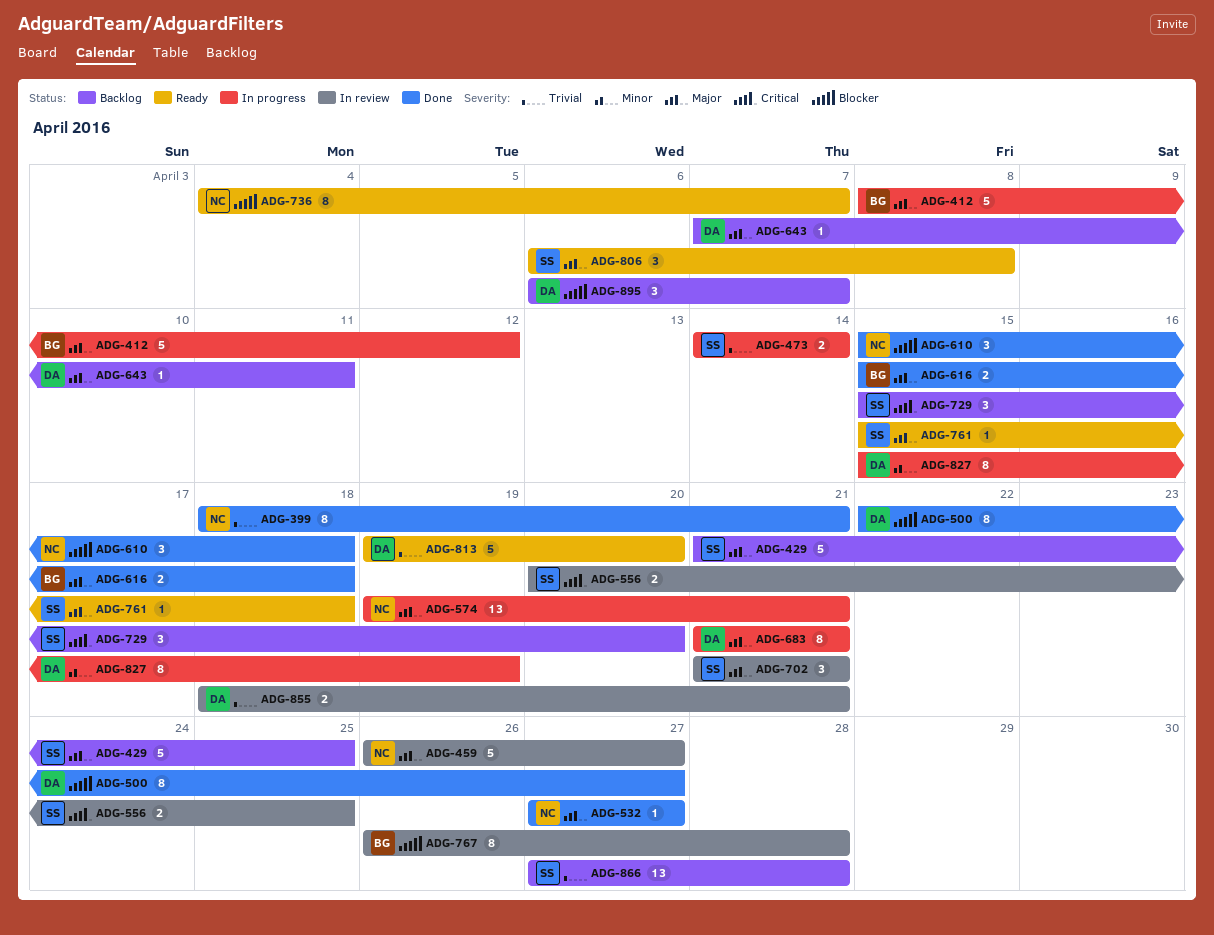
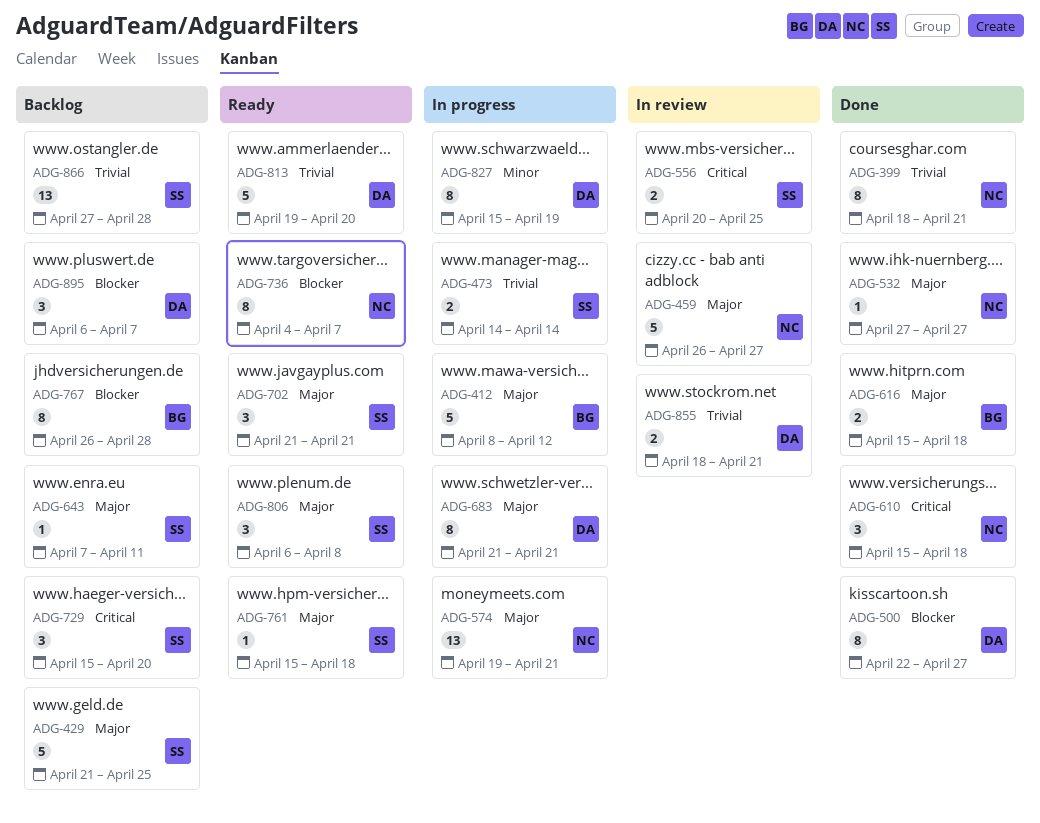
ADG-610, priority: Blocker -> Critical
ADG-643, owner: DA -> SS
ADG-702, status: In review -> Ready
ADG-767, status: In review -> Backlog

